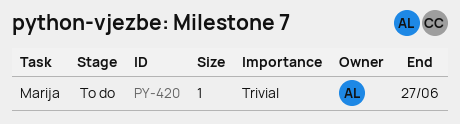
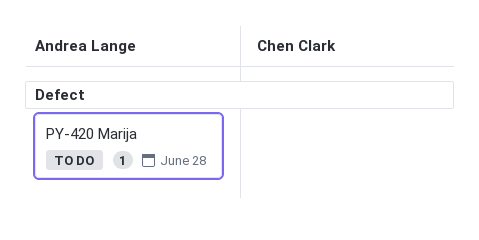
PY-420, due: Jun 27 -> Jun 28

